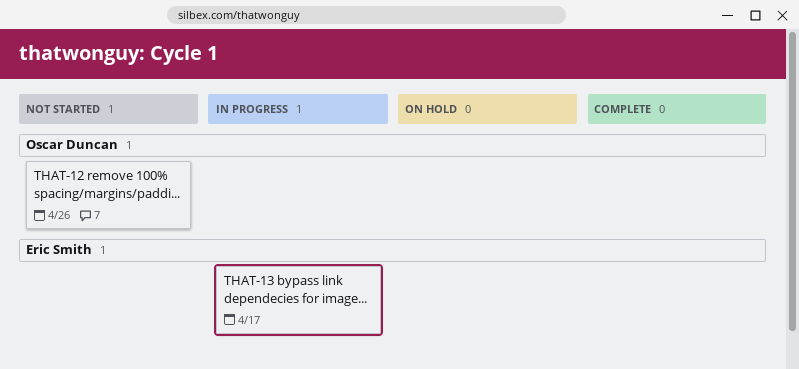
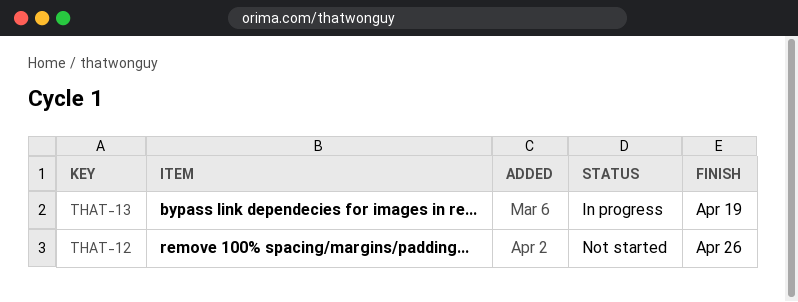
THAT-13, due: Apr 17 -> Apr 19

